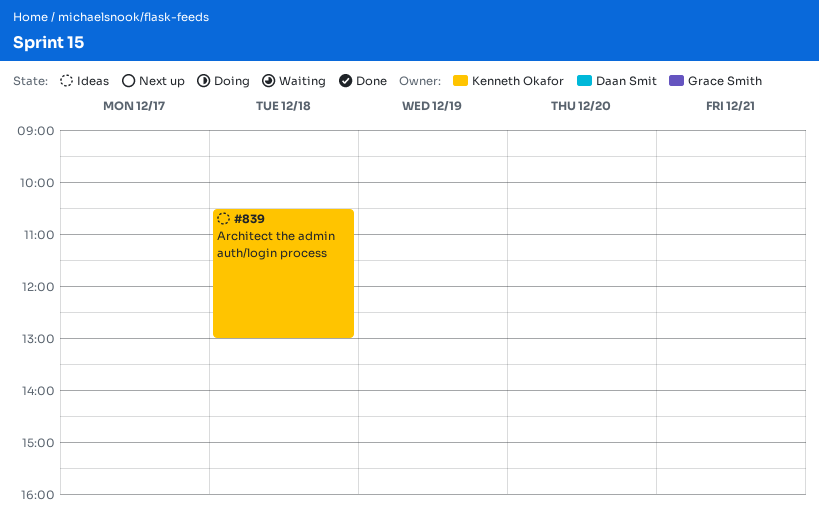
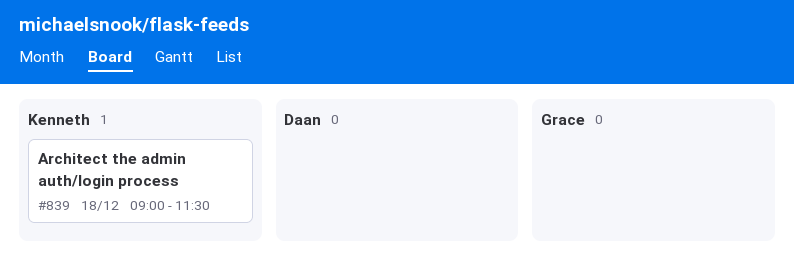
#839, begins: 10:30 -> 09:00
#839, ends: 13:00 -> 11:30

